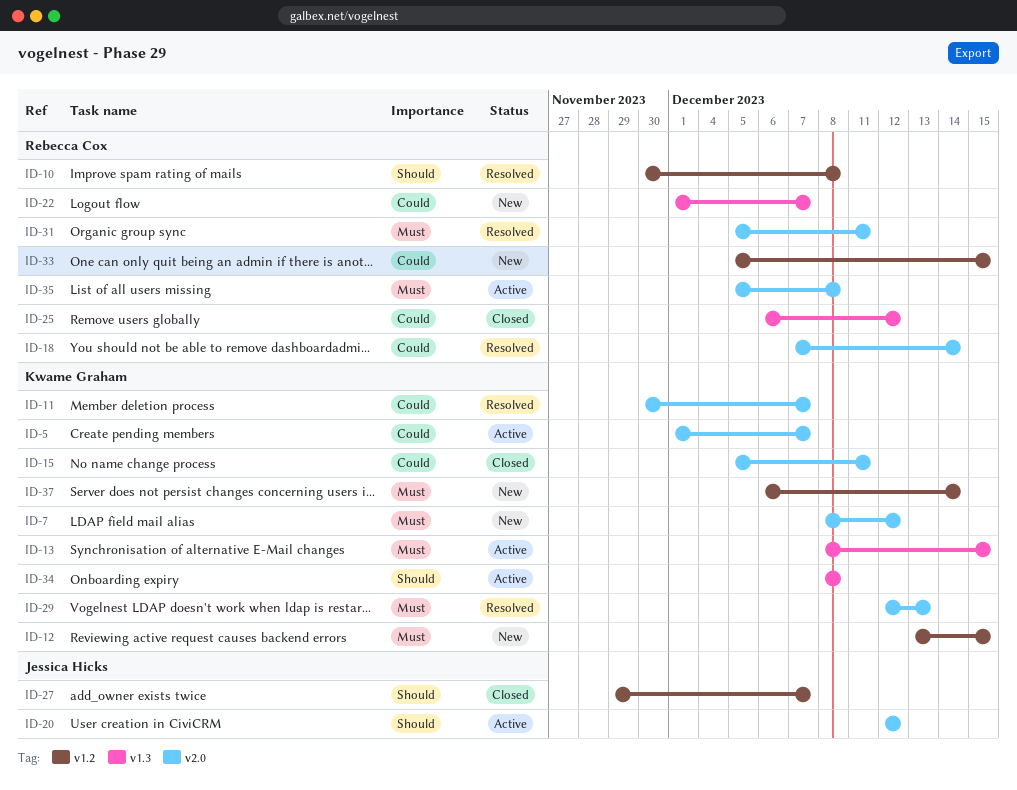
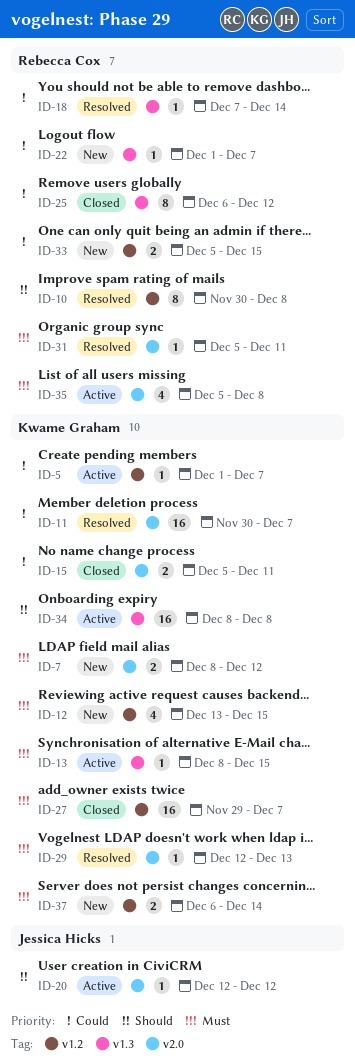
ID-5, label: v2.0 -> v1.2
ID-18, label: v2.0 -> v1.3
ID-27, owner: Jessica Hicks -> Kwame Graham
ID-27, priority: Should -> Must

